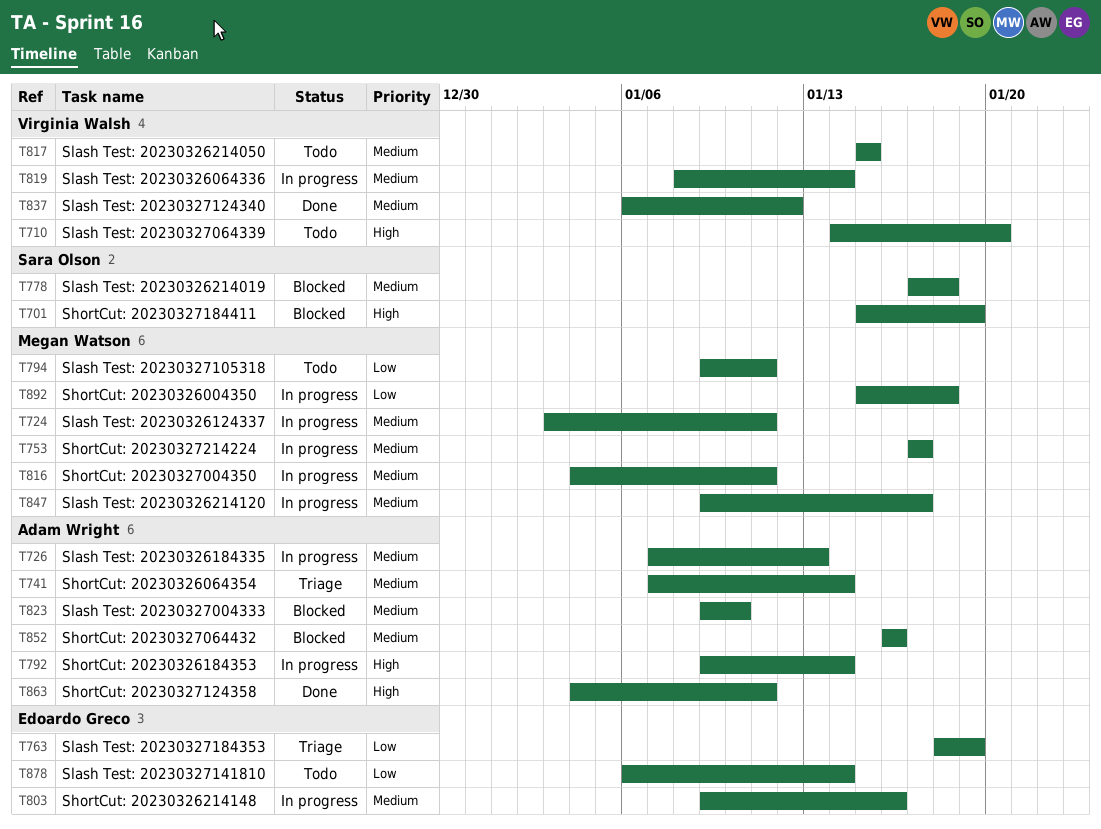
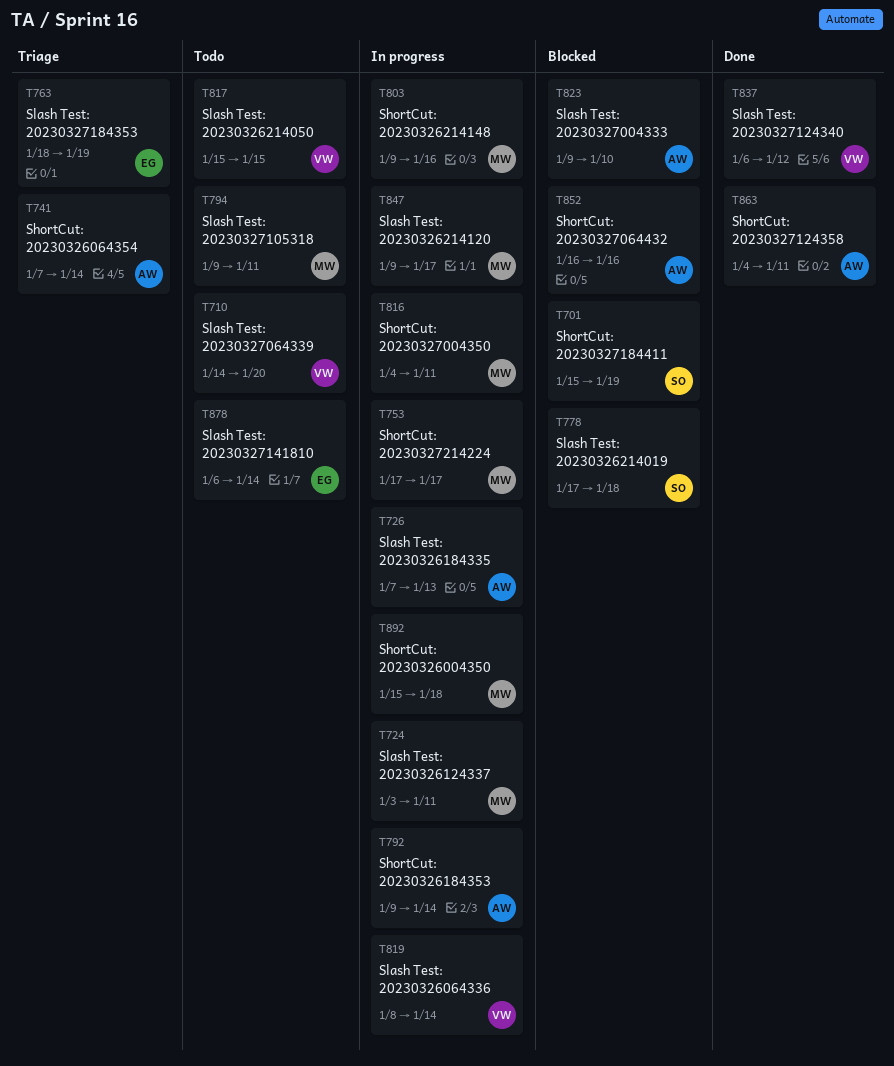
T803, owner: Edoardo Greco -> Megan Watson

